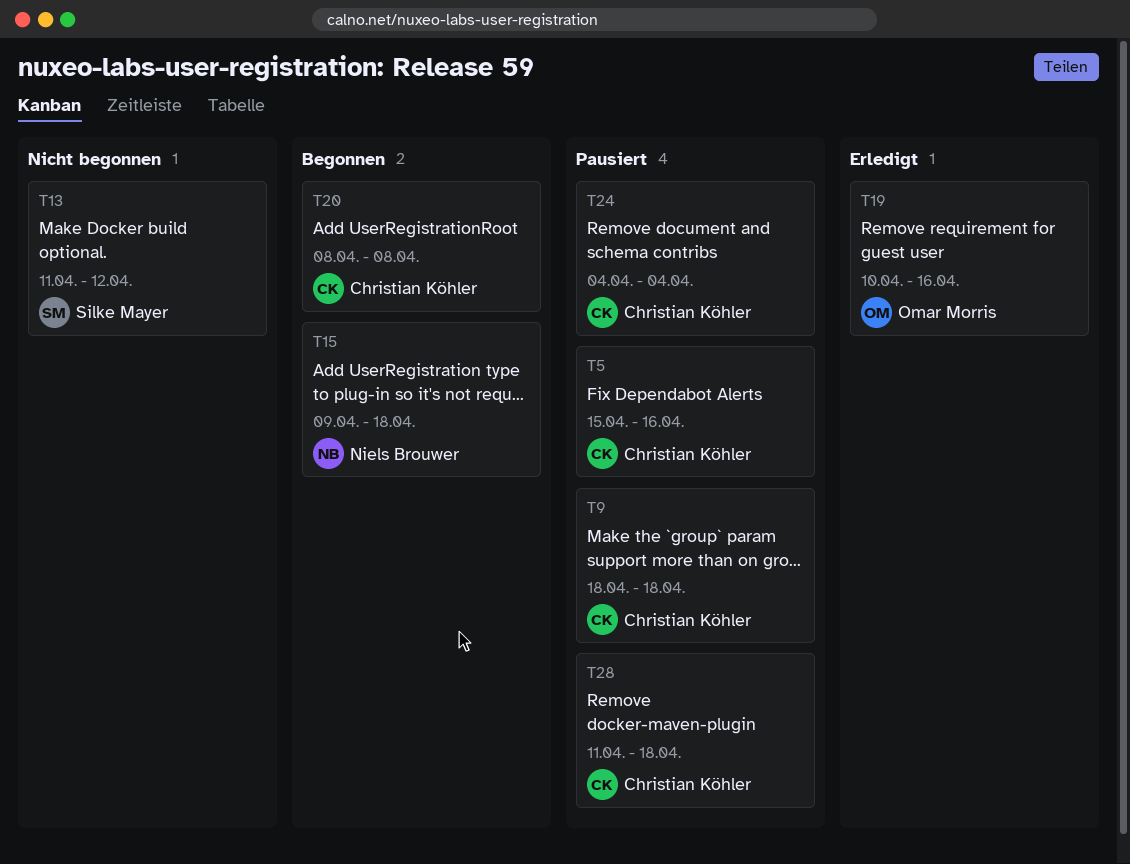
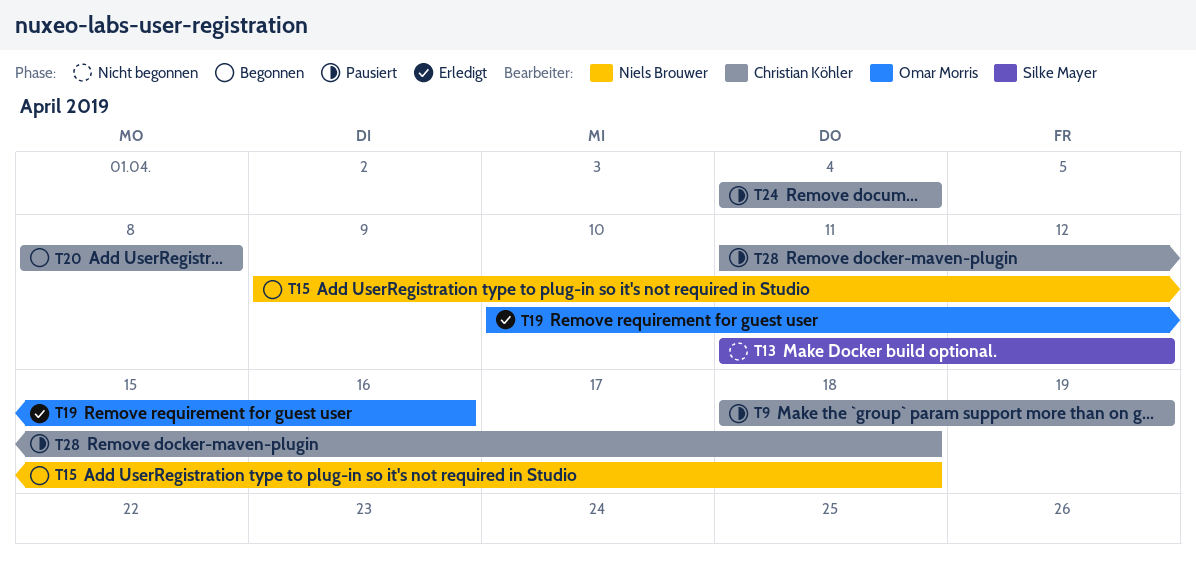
T5: present -> none
T9, due: Apr 18 -> Apr 19

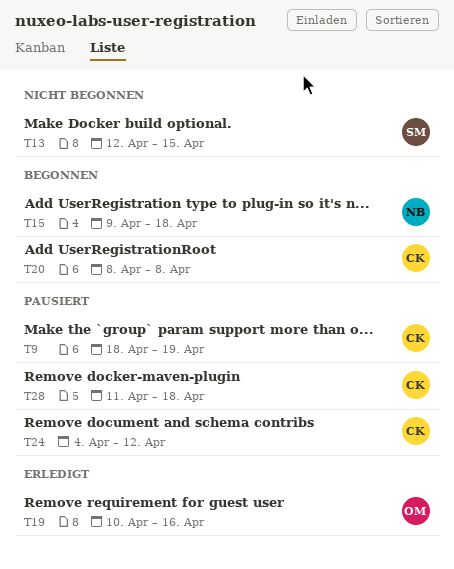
T13, start: Apr 11 -> Apr 12
T13, due: Apr 12 -> Apr 15
T24, due: Apr 4 -> Apr 12

